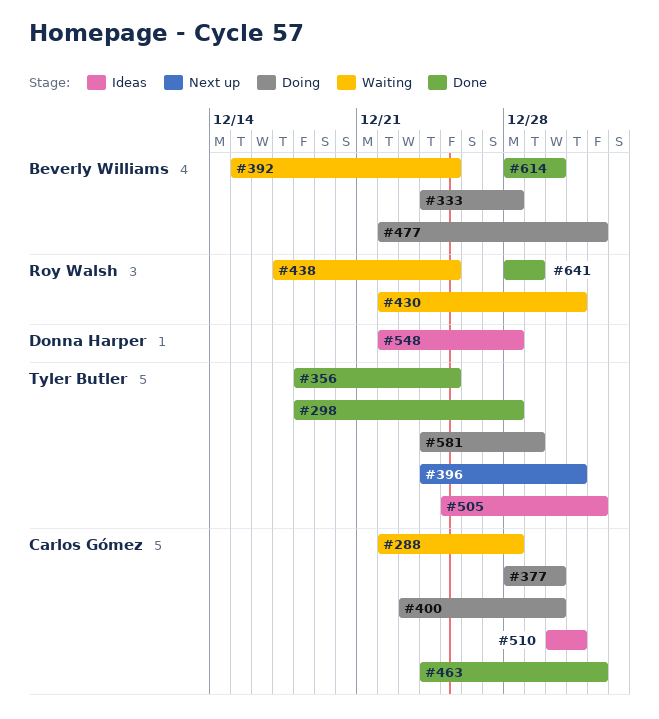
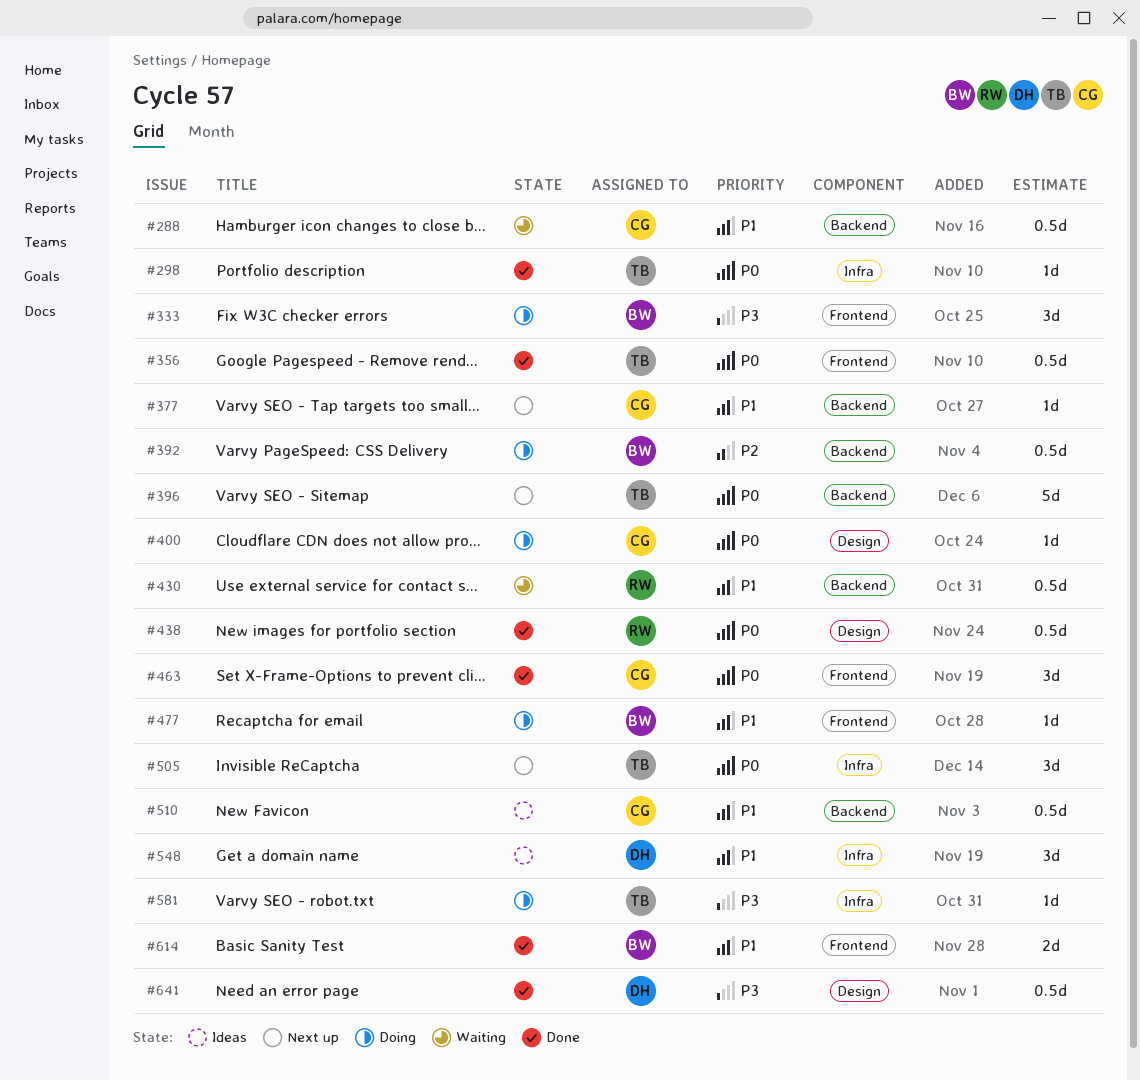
#377, status: Doing -> Next up
#392, status: Waiting -> Doing
#438, status: Waiting -> Done
#505, status: Ideas -> Next up
#641, owner: Roy Walsh -> Donna Harper

